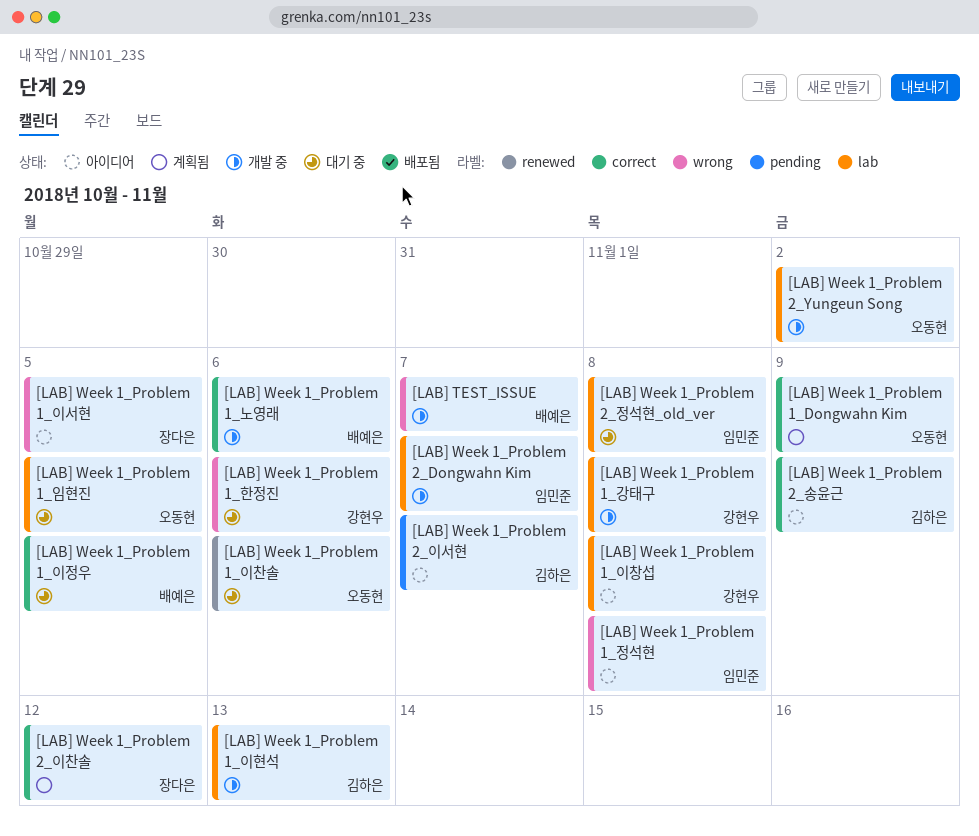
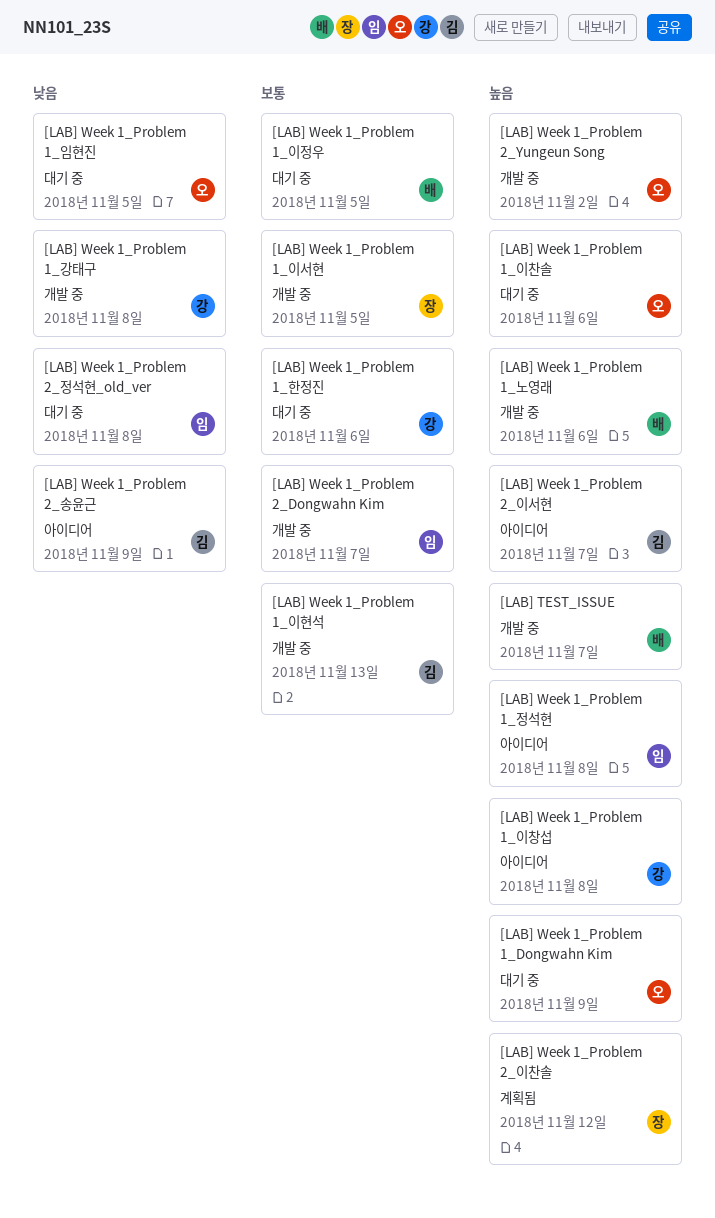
[LAB] Week 1_Problem 1_Dongwahn Kim, status: 계획됨 -> 대기 중
[LAB] Week 1_Problem 1_이서현, status: 아이디어 -> 개발 중

